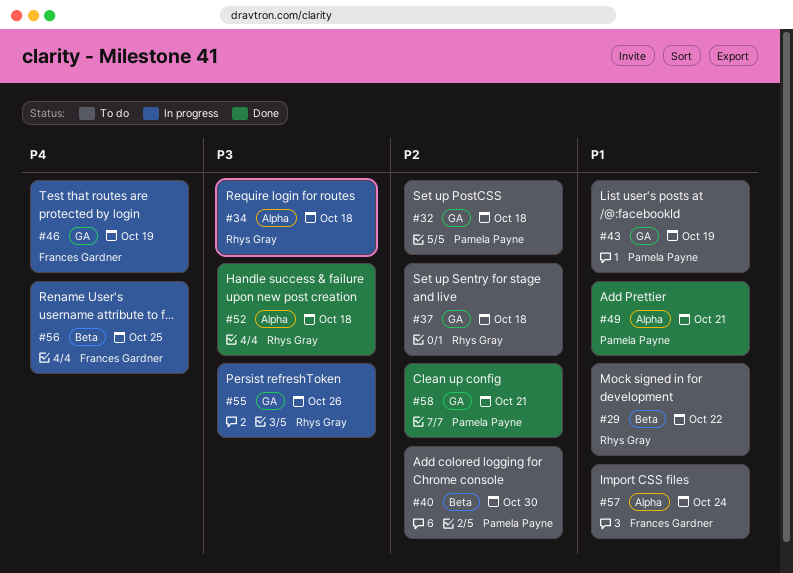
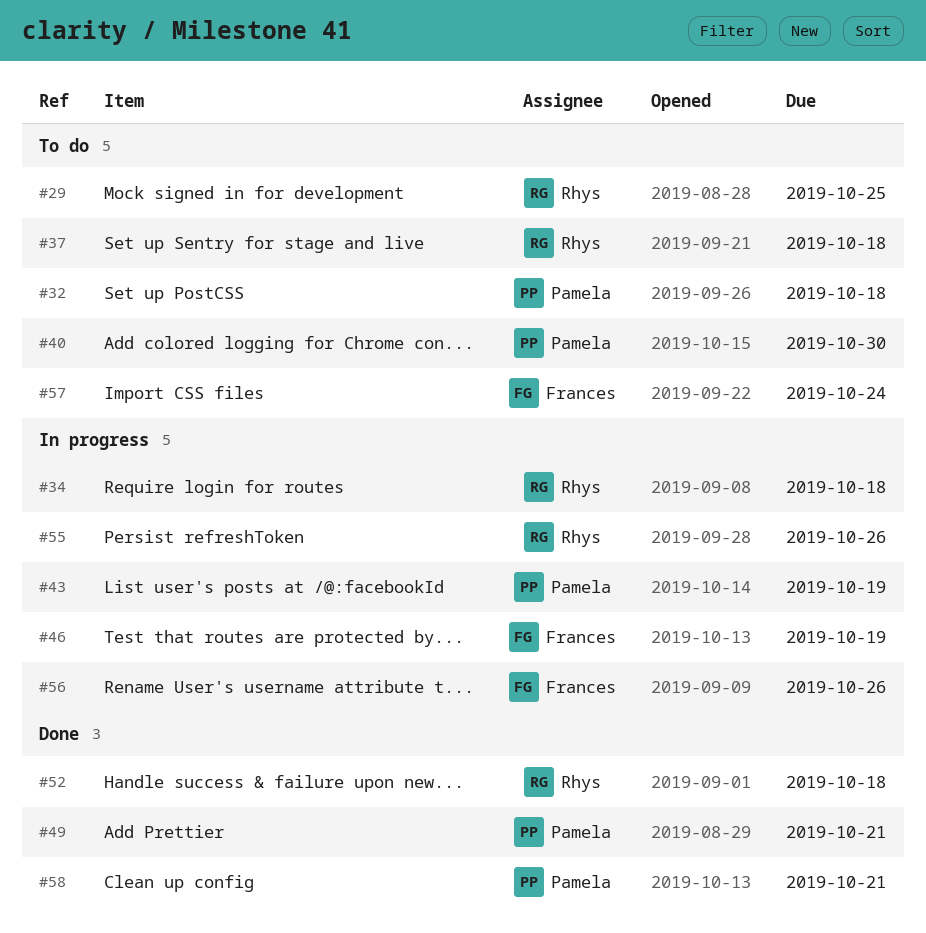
#29, due: Oct 22 -> Oct 25
#43, status: To do -> In progress
#56, due: Oct 25 -> Oct 26

